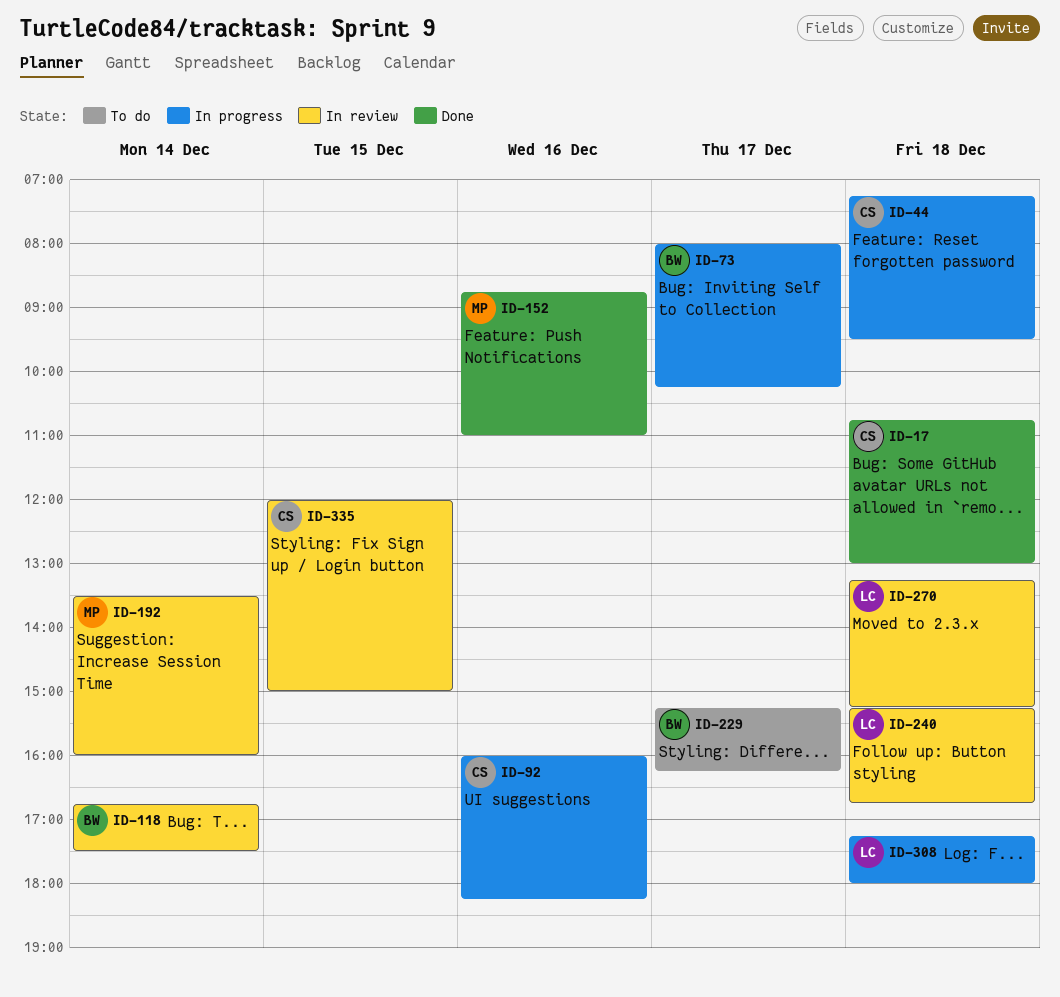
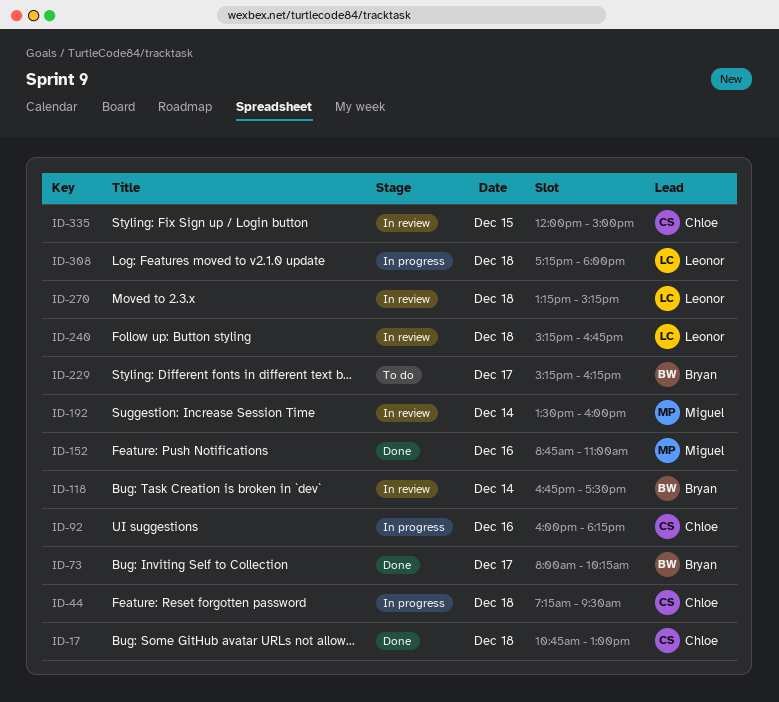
ID-73, status: In progress -> Done

